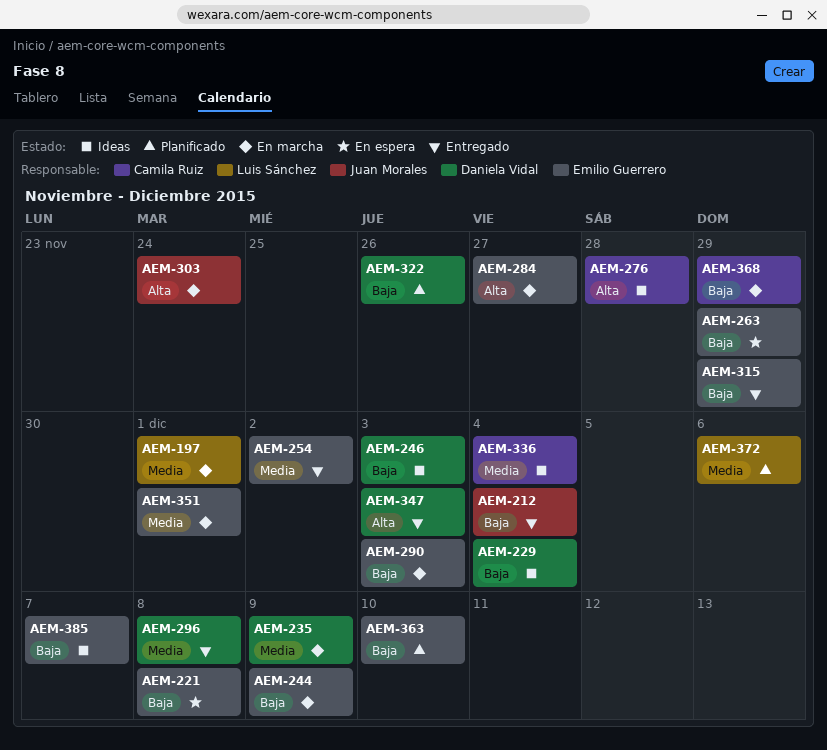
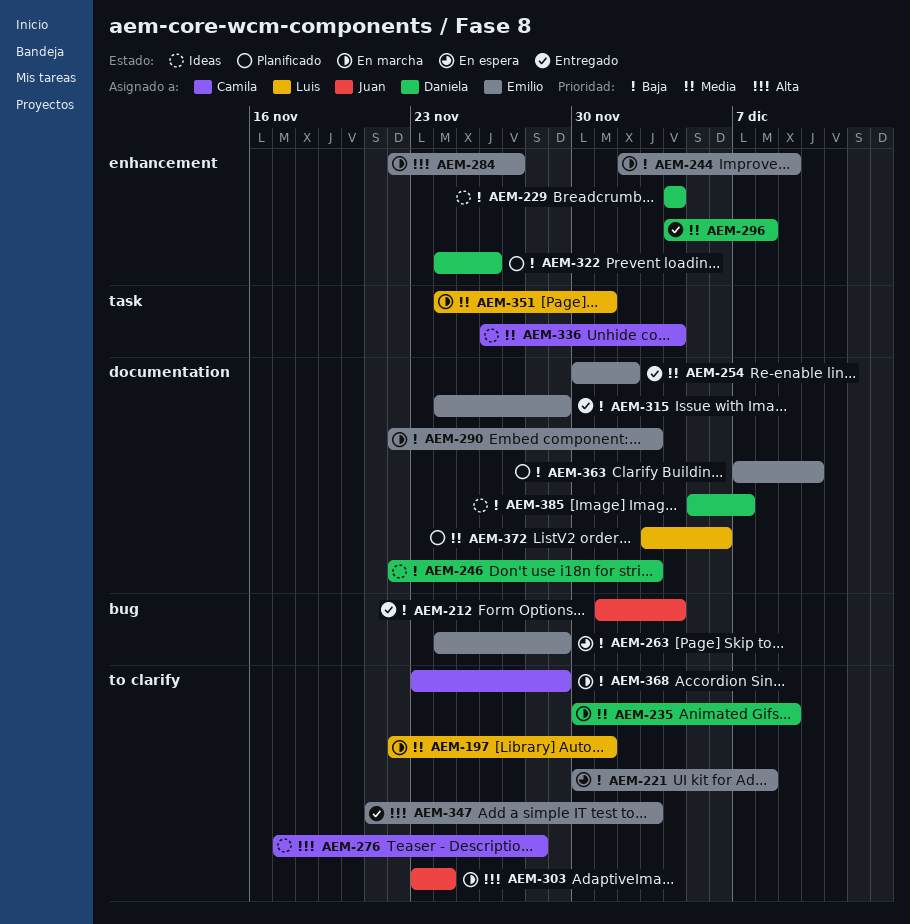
AEM-347, owner: Daniela Vidal -> Emilio Guerrero
AEM-351, owner: Emilio Guerrero -> Luis Sánchez
AEM-385, owner: Emilio Guerrero -> Daniela Vidal

